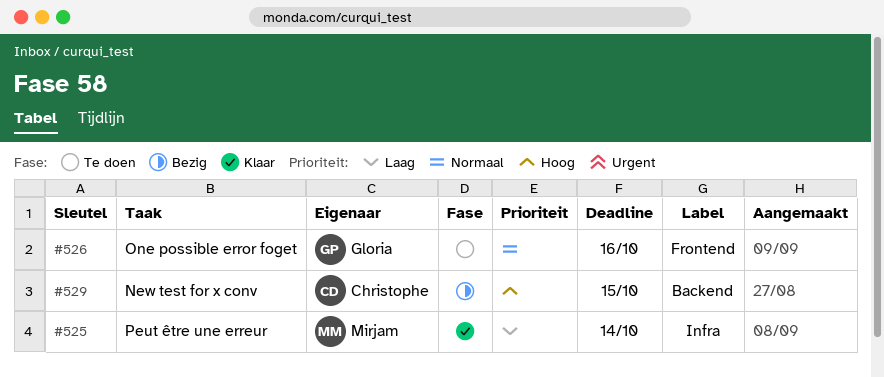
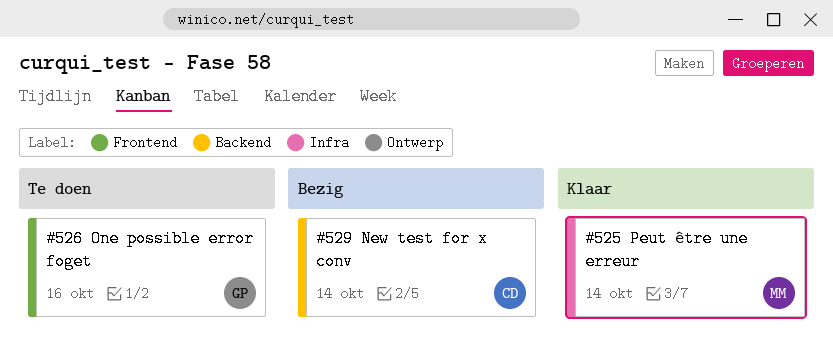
#529, due: Oct 15 -> Oct 14

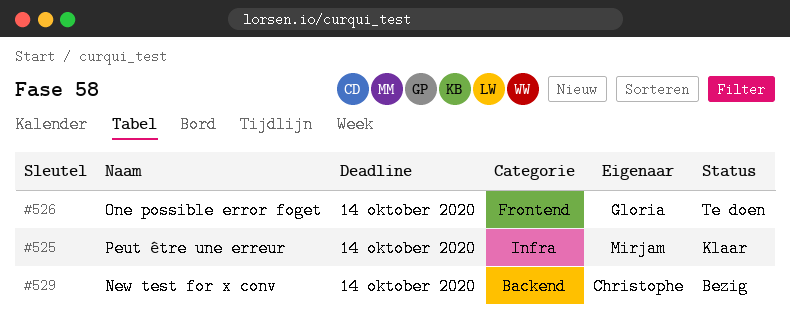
#526, due: Oct 16 -> Oct 14

